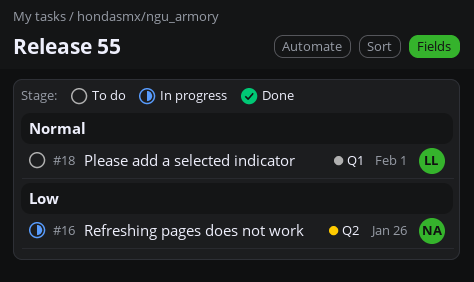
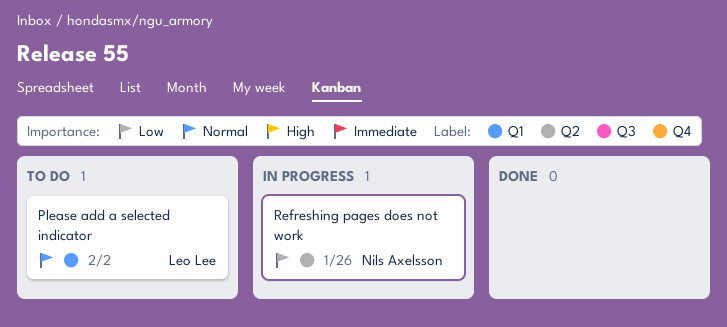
Please add a selected indicator, due: Feb 1 -> Feb 2

